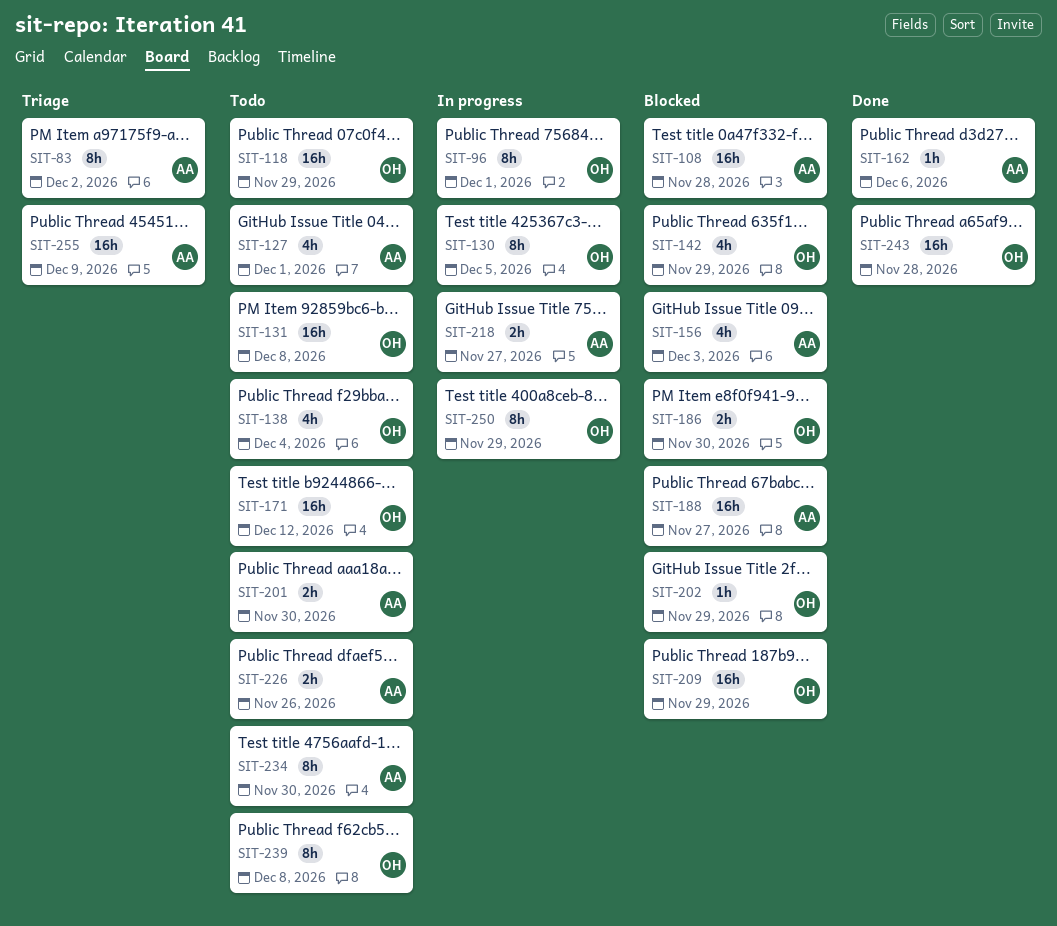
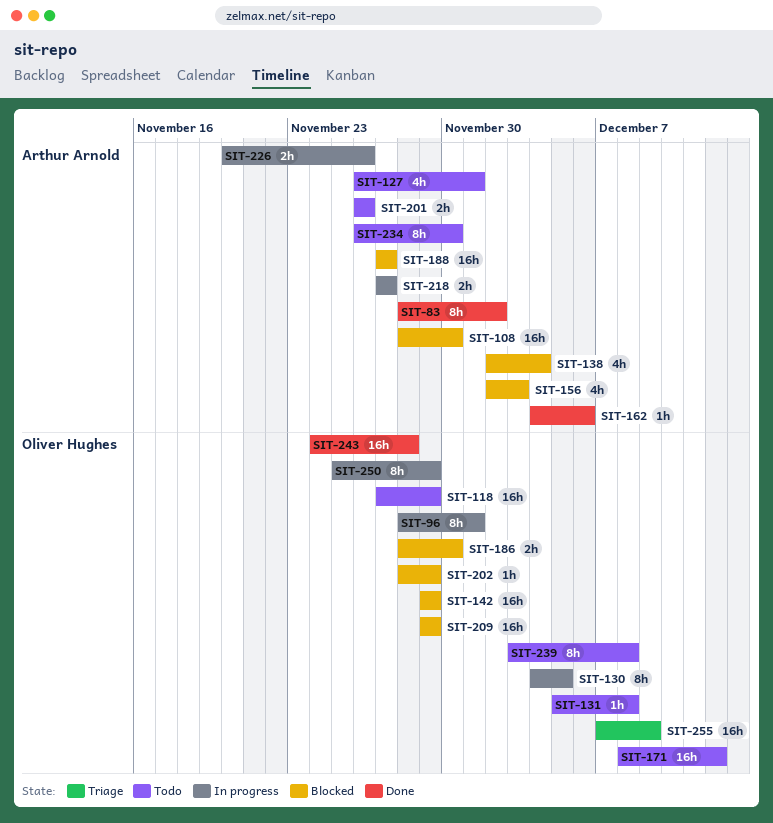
SIT-83, status: Triage -> Done
SIT-108, due: Nov 28 -> Nov 30
SIT-131, estimate: 16h -> 1h
SIT-138, status: Todo -> Blocked
SIT-138, owner: Oliver Hughes -> Arthur Arnold
SIT-142, estimate: 4h -> 16h
SIT-201, due: Nov 30 -> Nov 26
SIT-226, status: Todo -> In progress
SIT-255, owner: Arthur Arnold -> Oliver Hughes

